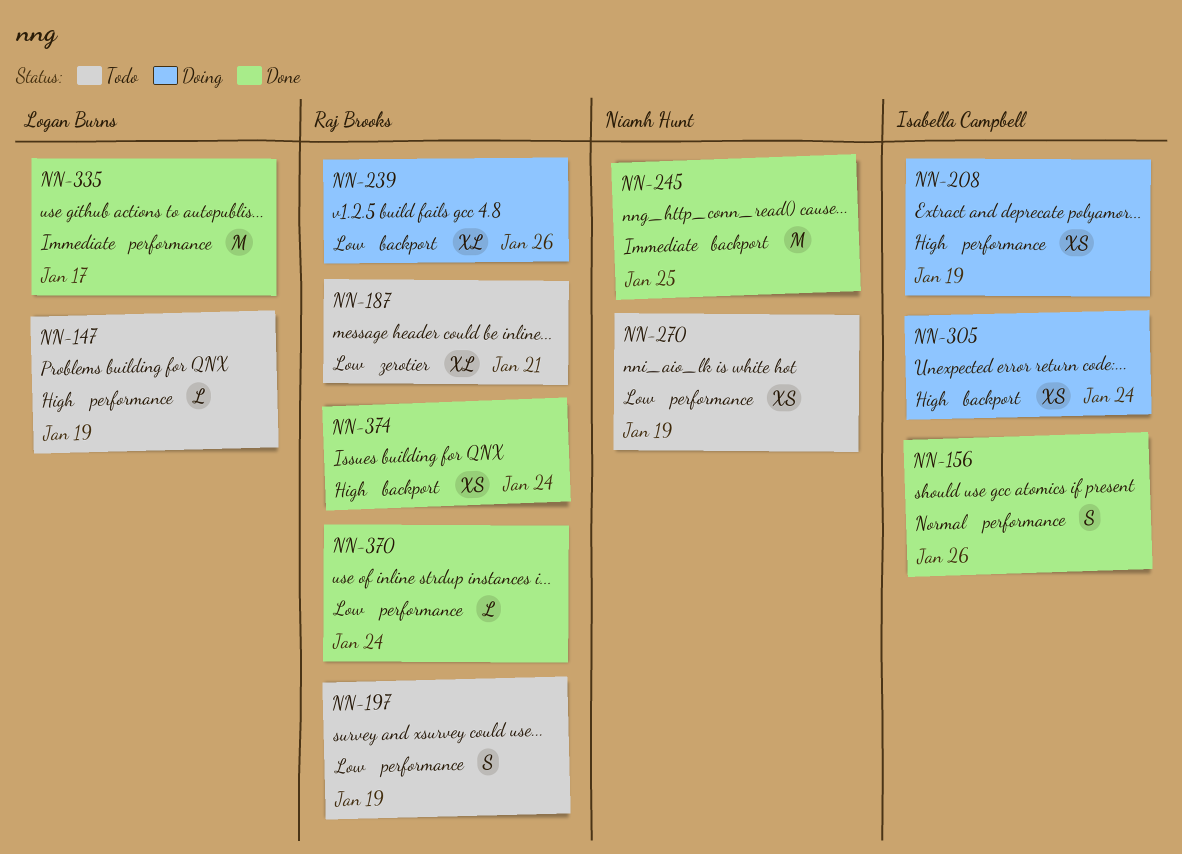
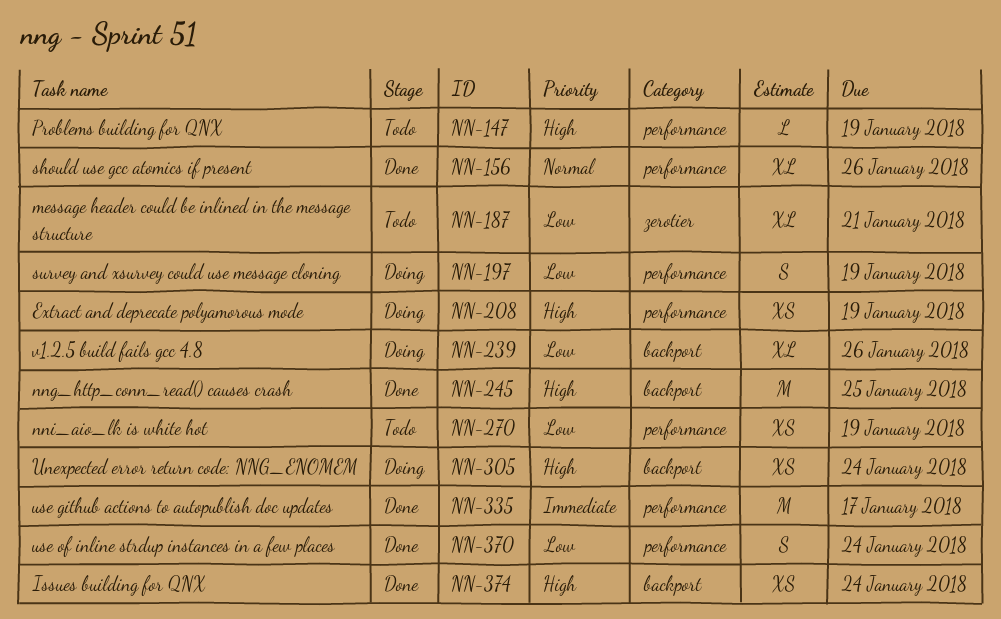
NN-156, estimate: S -> XL
NN-197, status: Todo -> Doing
NN-245, priority: Immediate -> High
NN-370, estimate: L -> S

